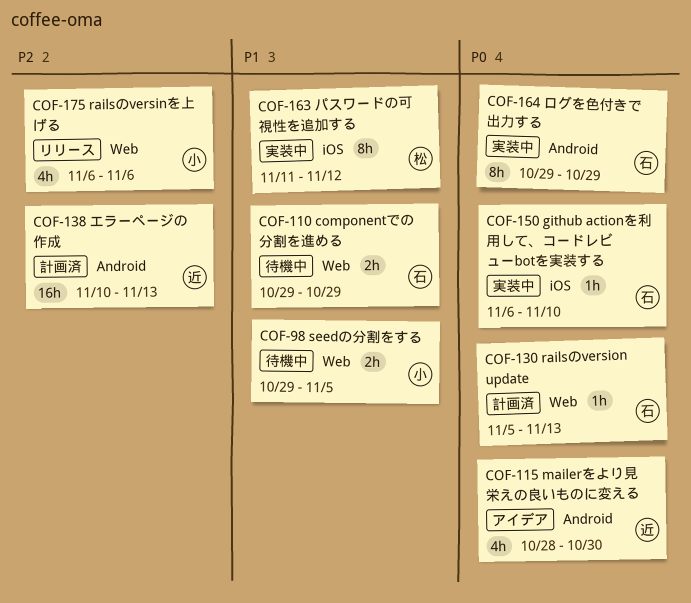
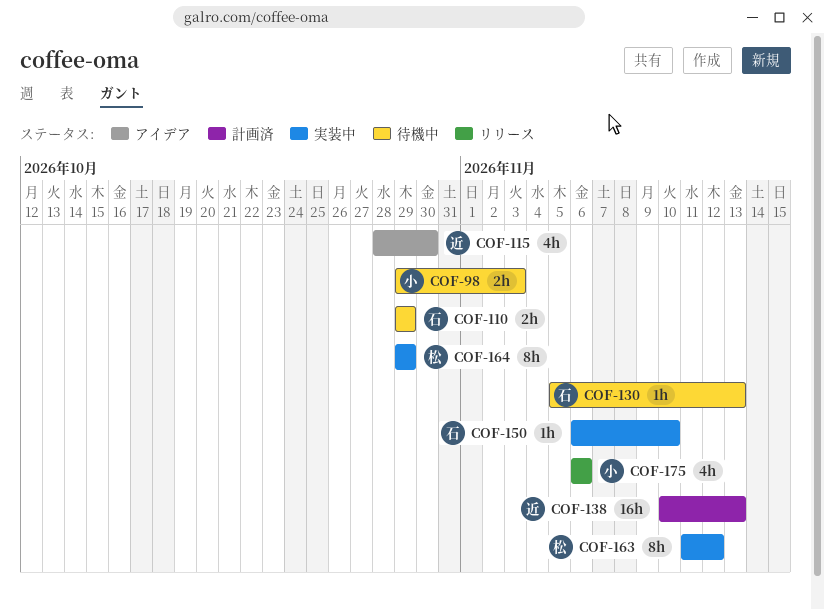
COF-98, due: Nov 5 -> Nov 3
COF-130, status: 計画済 -> 待機中
COF-164, owner: 石 -> 松

